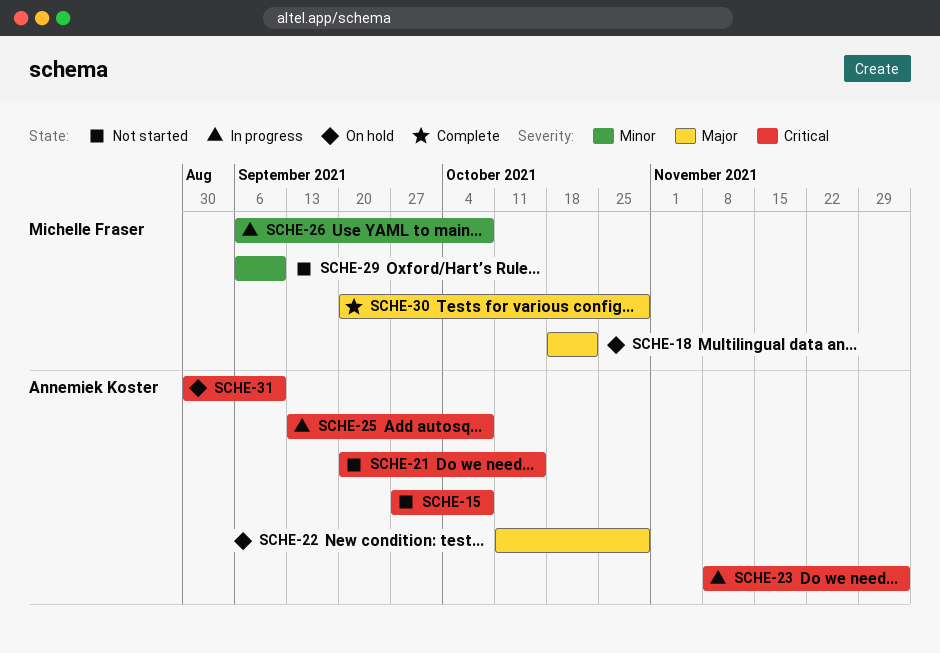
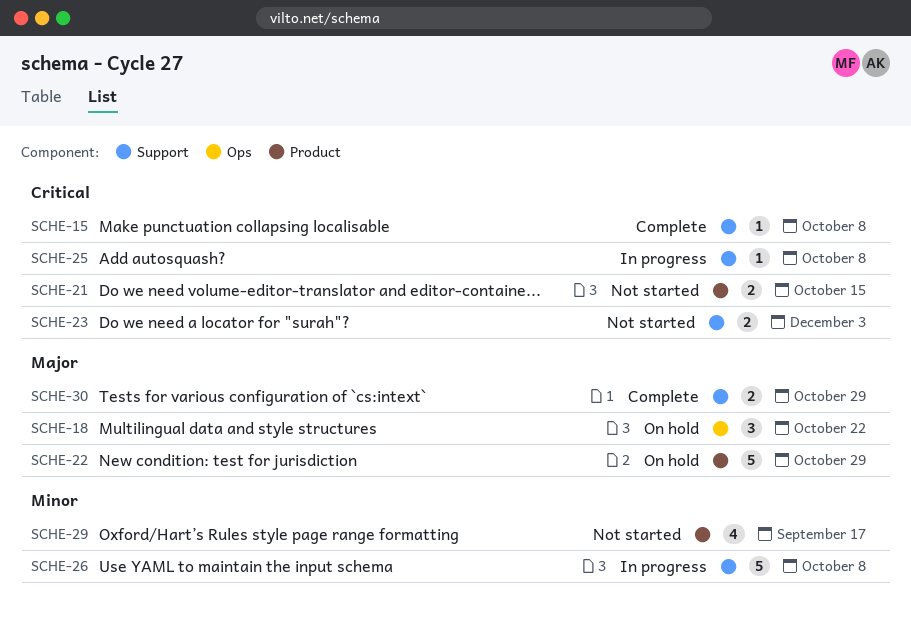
SCHE-15, status: Not started -> Complete
SCHE-23, status: In progress -> Not started
SCHE-29, due: Sep 10 -> Sep 17
SCHE-31: present -> none

